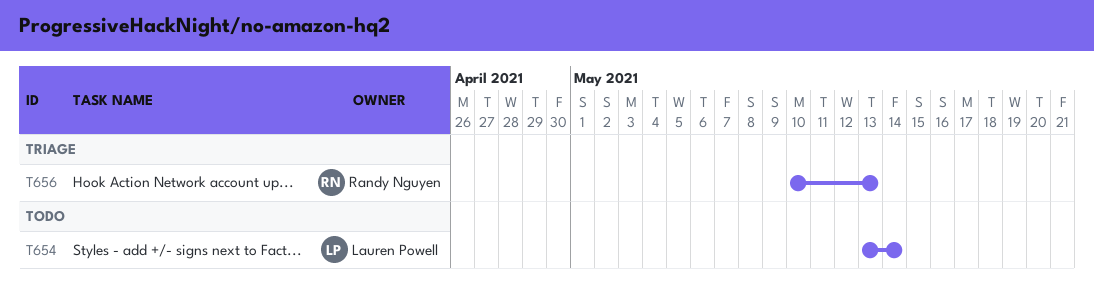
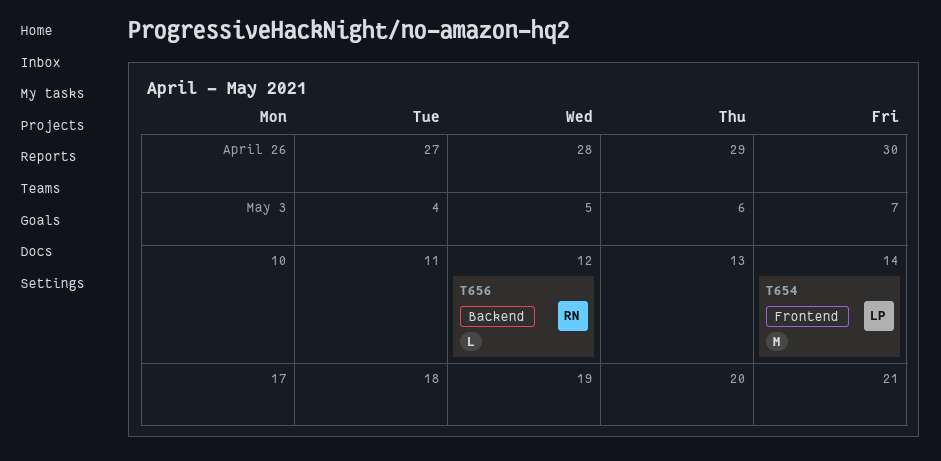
T656, due: May 13 -> May 12

